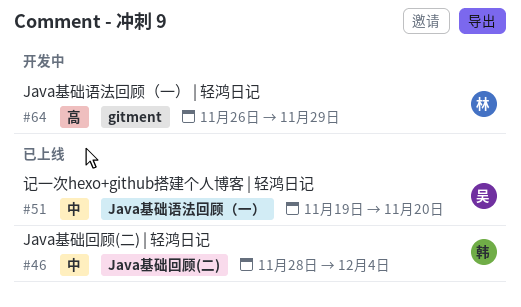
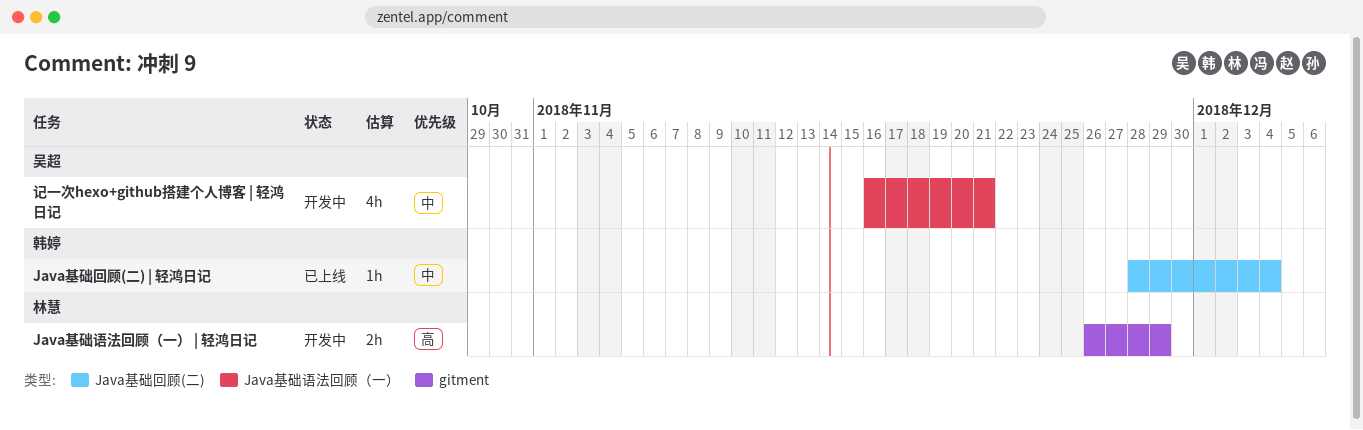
记一次hexo+github搭建个人博客 | 轻鸿日记, status: 已上线 -> 开发中
记一次hexo+github搭建个人博客 | 轻鸿日记, start: Nov 19 -> Nov 16
记一次hexo+github搭建个人博客 | 轻鸿日记, due: Nov 20 -> Nov 21

